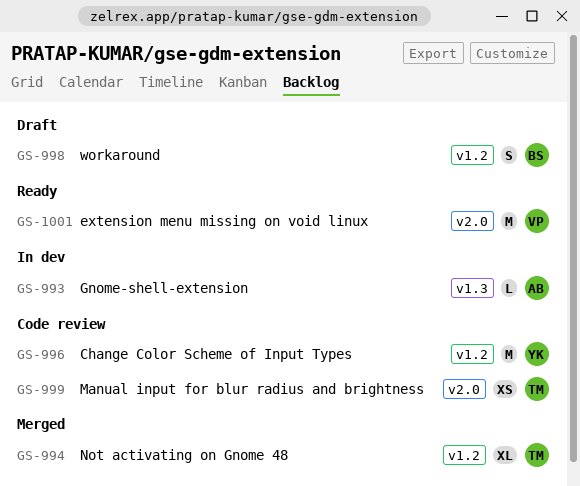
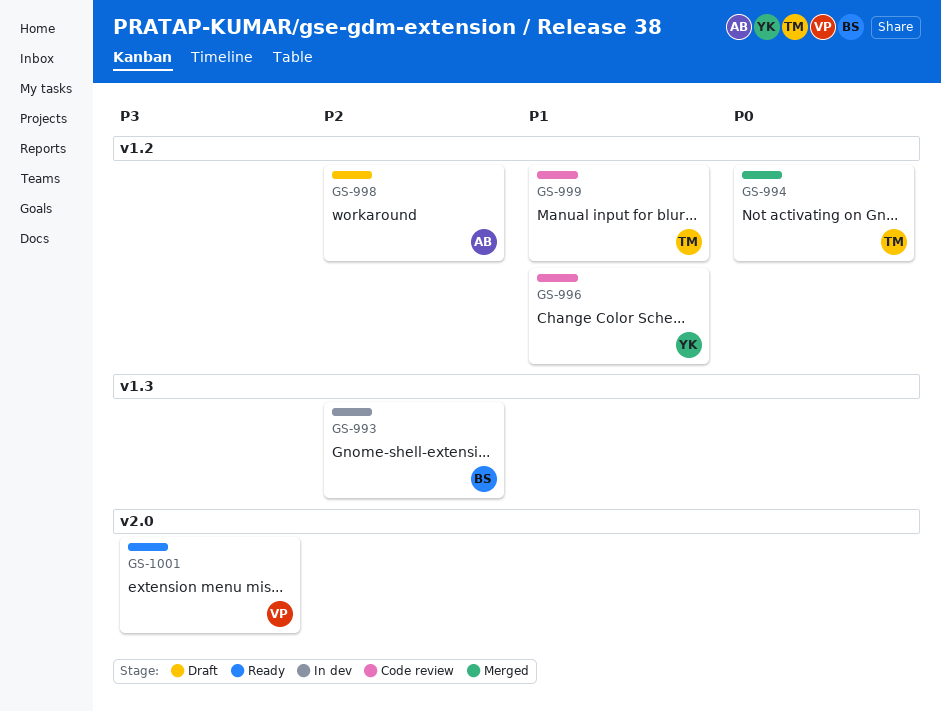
GS-993, owner: AB -> BS
GS-998, owner: BS -> AB
GS-999, label: v2.0 -> v1.2

